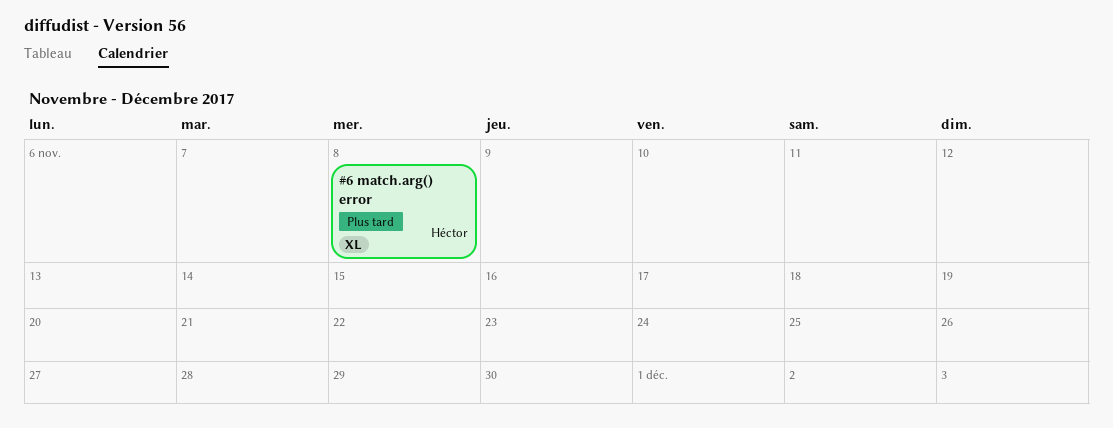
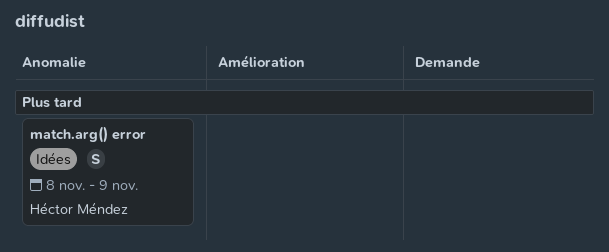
match.arg() error, estimate: XL -> S
match.arg() error, due: Nov 8 -> Nov 9

